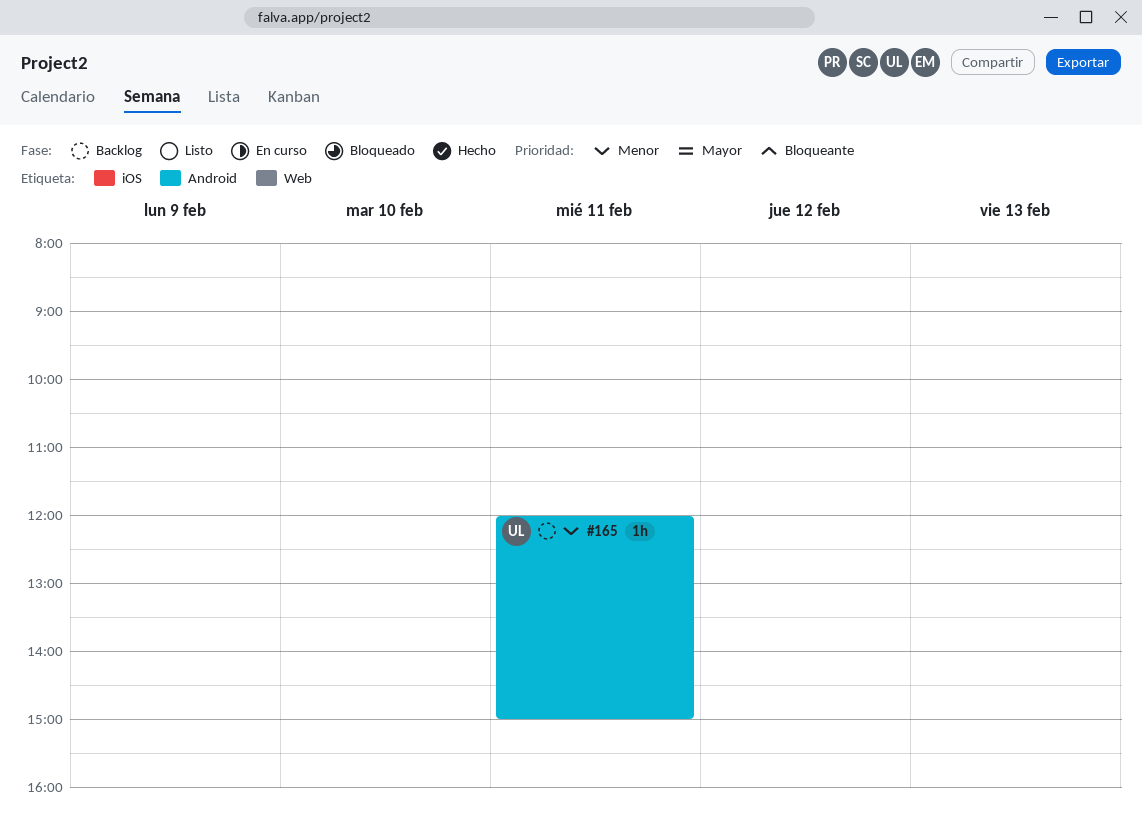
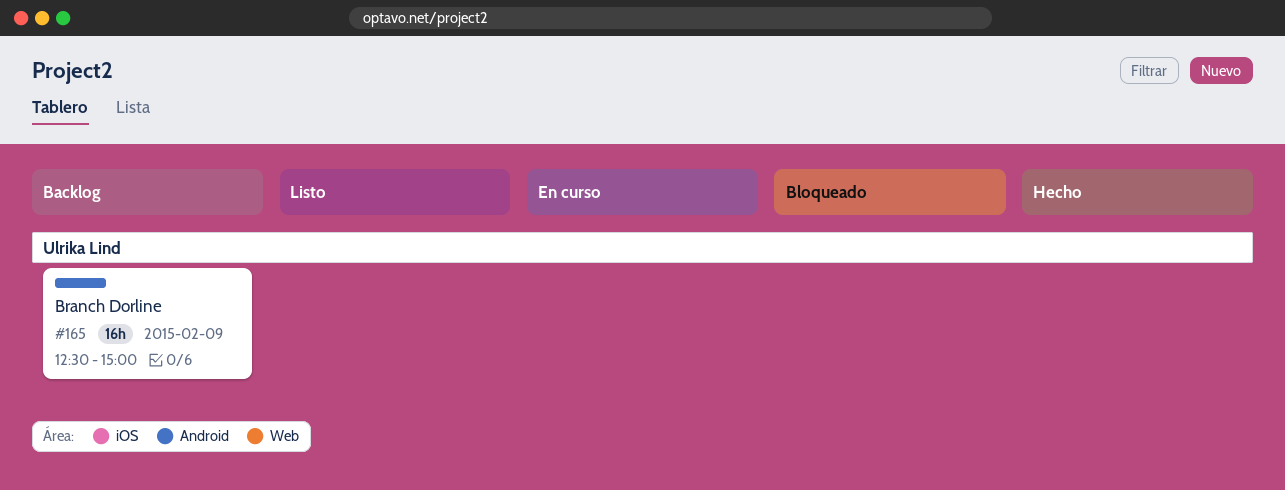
#165, estimate: 1h -> 16h
#165, day: Feb 11 -> Feb 9
#165, begins: 12:00 -> 12:30

